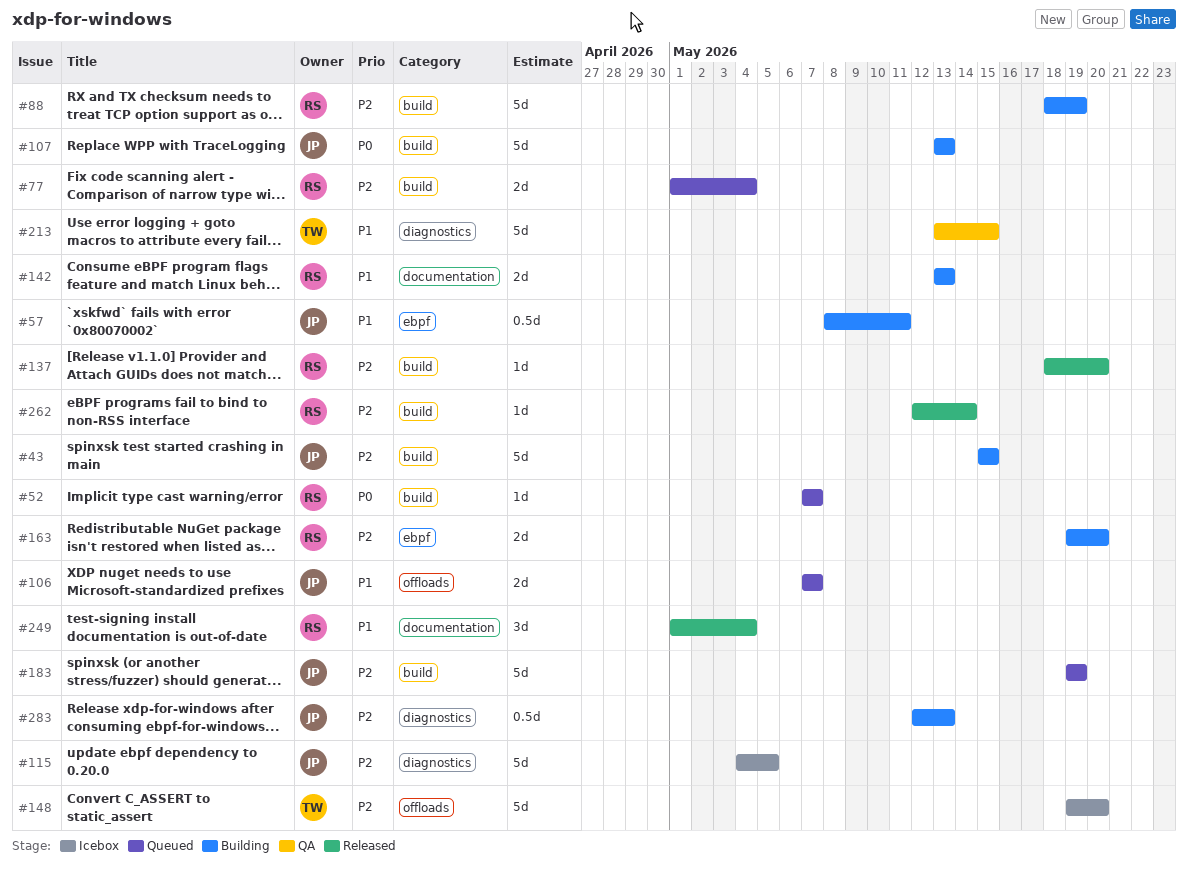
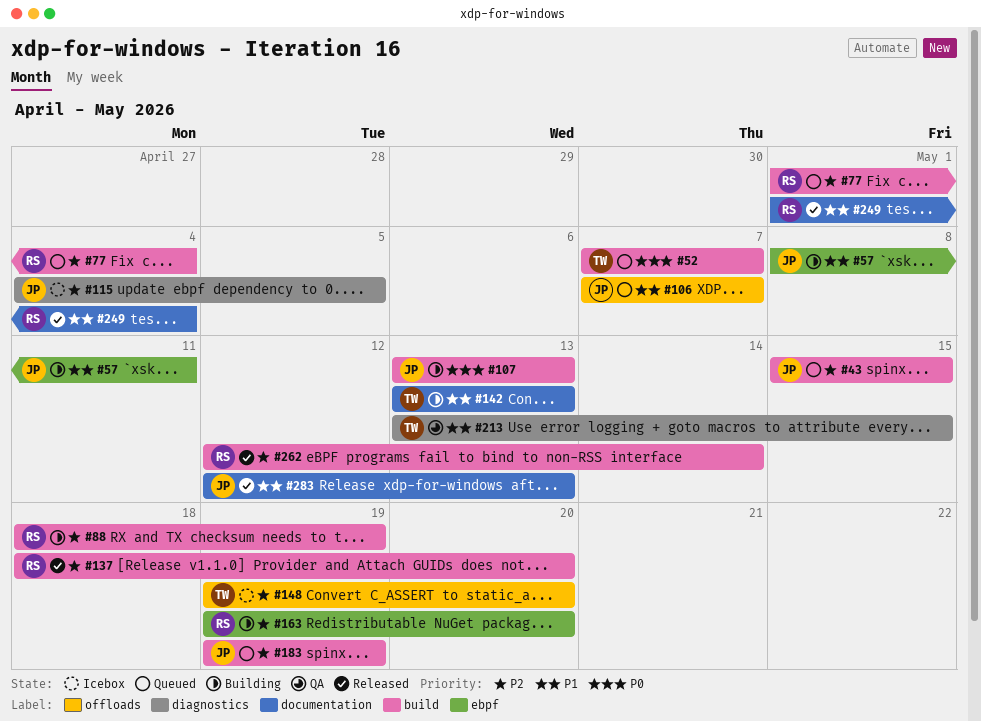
#43, status: Building -> Queued
#52, owner: RS -> TW
#142, owner: RS -> TW
#283, status: Building -> Released
#283, priority: P2 -> P1
#283, label: diagnostics -> documentation

